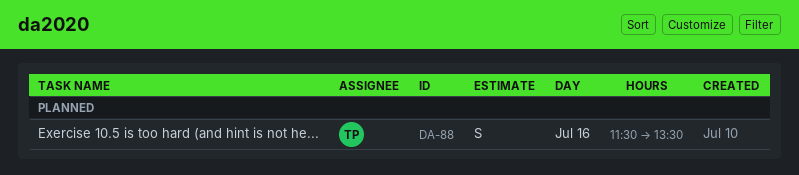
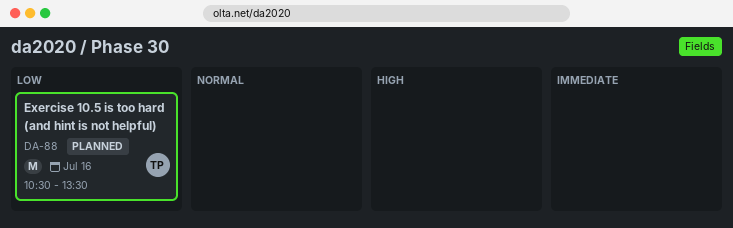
DA-88, estimate: S -> M
DA-88, begins: 11:30 -> 10:30

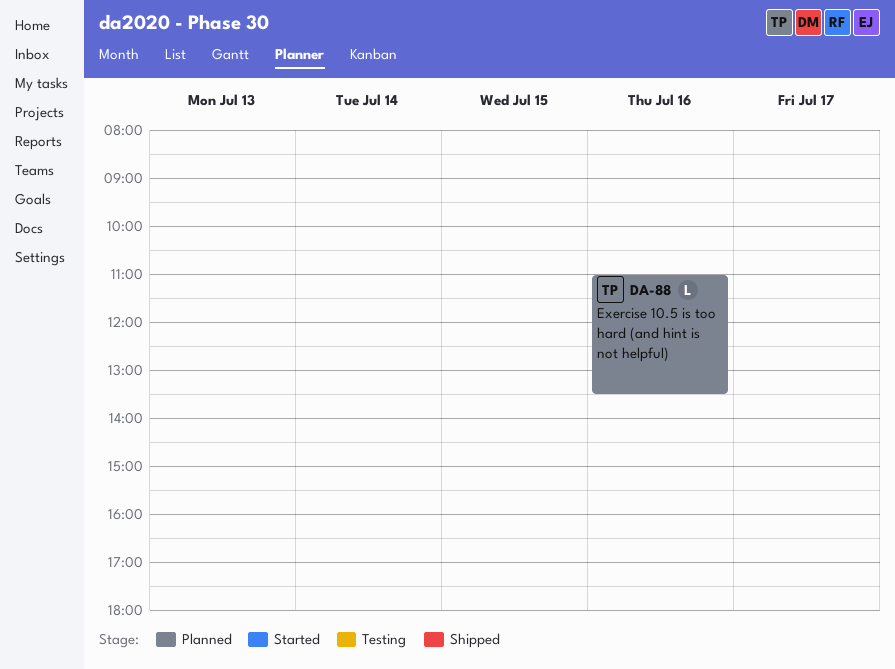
DA-88, estimate: M -> L
DA-88, begins: 10:30 -> 11:00

